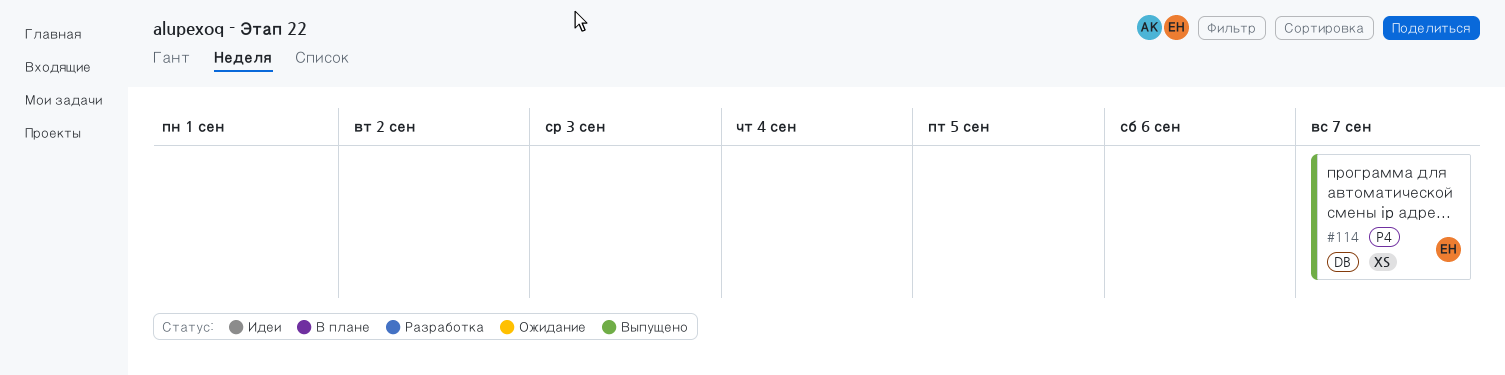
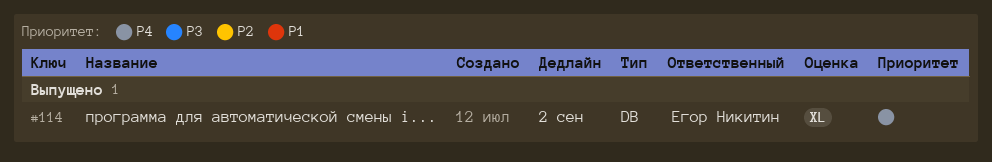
#114, estimate: XS -> XL
#114, due: Sep 7 -> Sep 2

